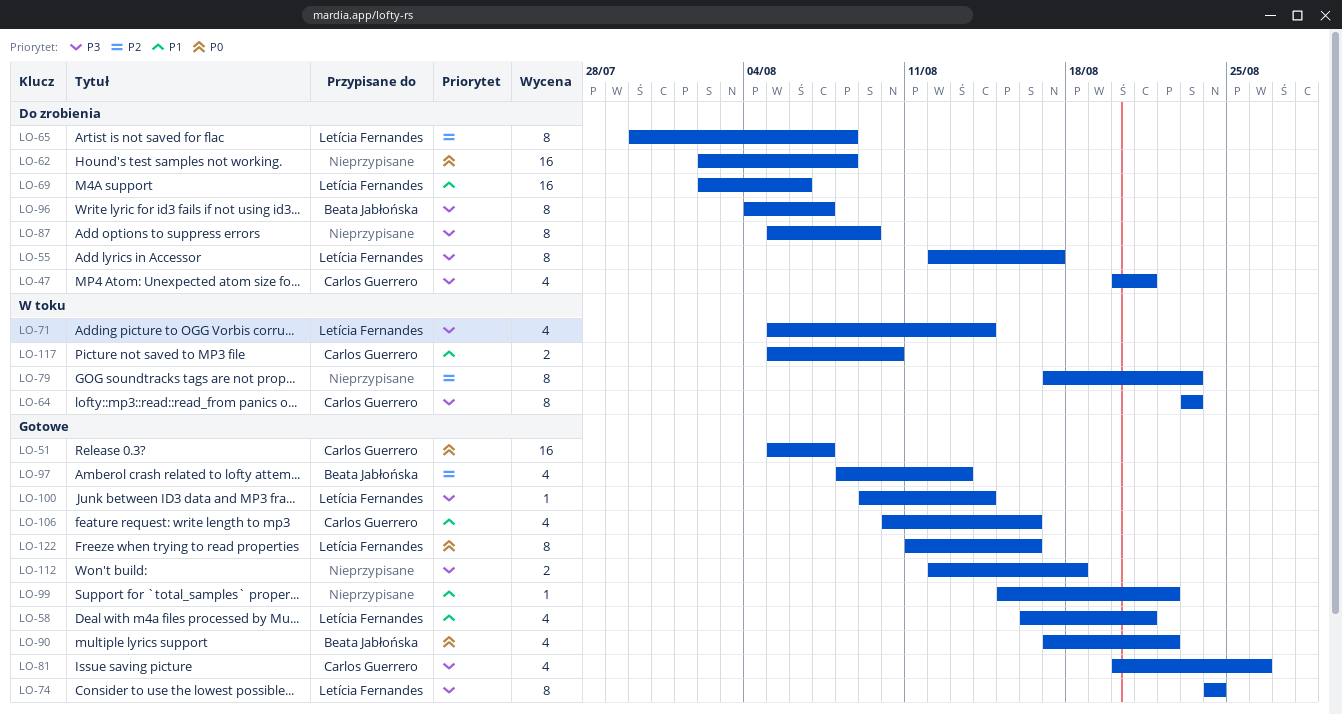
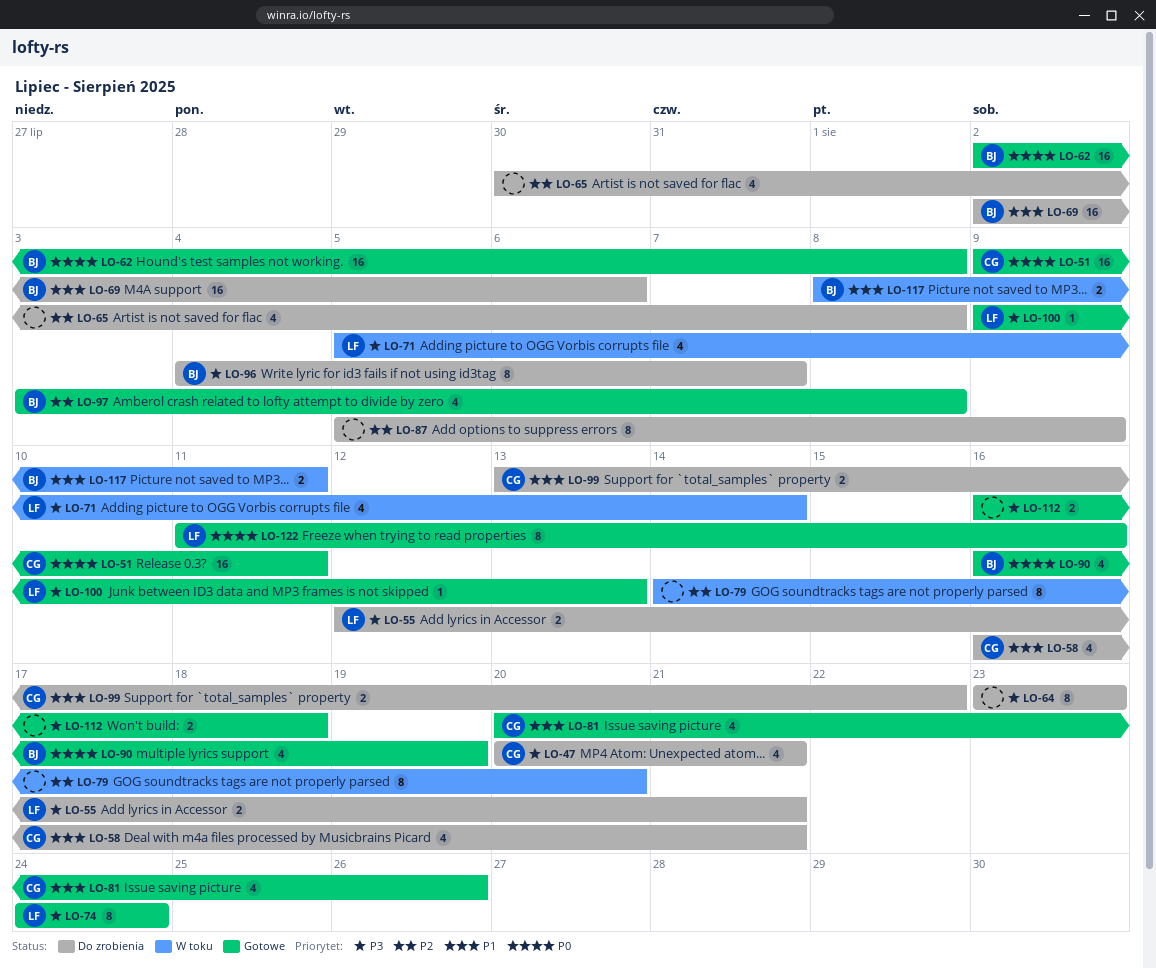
LO-51, start: Aug 5 -> Aug 9
LO-51, due: Aug 7 -> Aug 11
LO-55, estimate: 8 -> 2
LO-55, due: Aug 17 -> Aug 21
LO-58, status: Gotowe -> Do zrobienia
LO-58, owner: Letícia Fernandes -> Carlos Guerrero
LO-62, status: Do zrobienia -> Gotowe
LO-62, owner: none -> Beata Jabłońska
LO-64, status: W toku -> Do zrobienia
LO-64, owner: Carlos Guerrero -> none
LO-65, owner: Letícia Fernandes -> none
LO-65, estimate: 8 -> 4
LO-69, owner: Letícia Fernandes -> Beata Jabłońska
LO-79, start: Aug 17 -> Aug 14
LO-79, due: Aug 23 -> Aug 20
LO-81, priority: P3 -> P1
LO-87, priority: P3 -> P2
LO-90, start: Aug 17 -> Aug 16
LO-90, due: Aug 22 -> Aug 19
LO-97, start: Aug 8 -> Aug 3
LO-97, due: Aug 13 -> Aug 8
LO-99, status: Gotowe -> Do zrobienia
LO-99, owner: none -> Carlos Guerrero
LO-99, estimate: 1 -> 2
LO-99, start: Aug 15 -> Aug 13
LO-100, due: Aug 14 -> Aug 13
LO-106: present -> none
LO-112, start: Aug 12 -> Aug 16
LO-117, owner: Carlos Guerrero -> Beata Jabłońska
LO-117, start: Aug 5 -> Aug 8
LO-117, due: Aug 10 -> Aug 11

